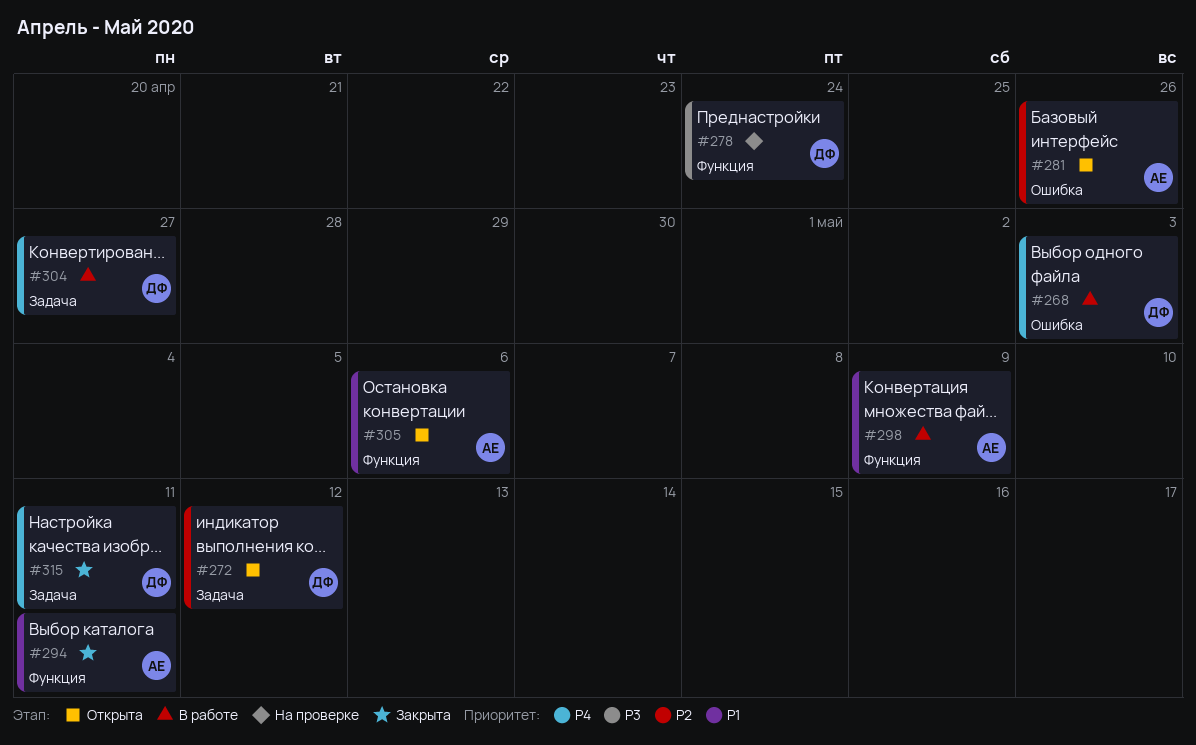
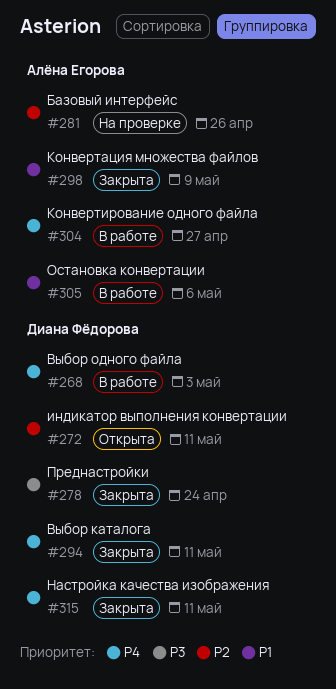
#272, due: May 12 -> May 11
#278, status: На проверке -> Закрыта
#281, status: Открыта -> На проверке
#294, owner: Алёна Егорова -> Диана Фёдорова
#294, priority: P1 -> P4
#298, status: В работе -> Закрыта
#304, owner: Диана Фёдорова -> Алёна Егорова
#305, status: Открыта -> В работе

